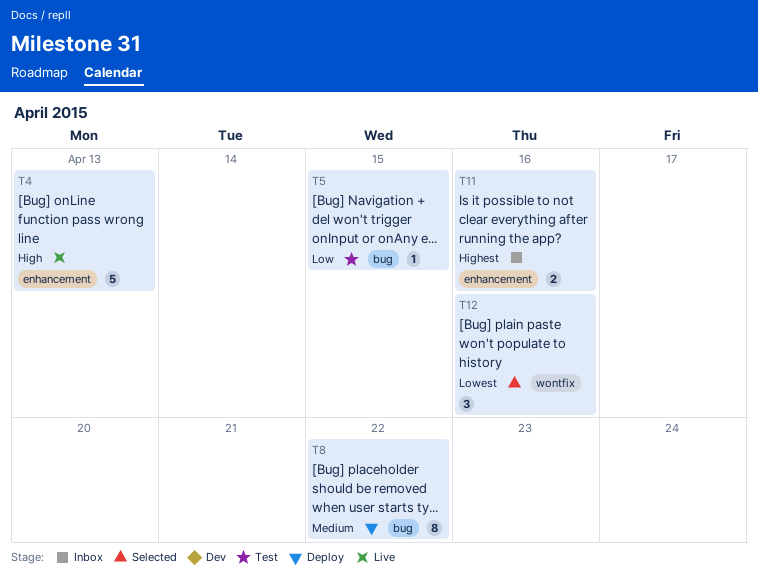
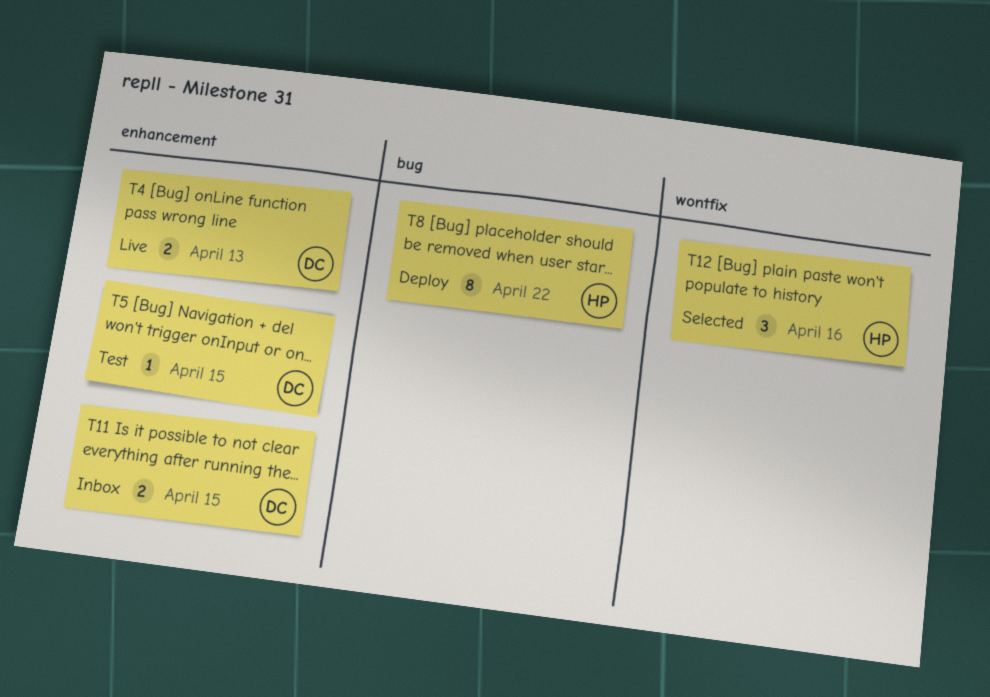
T4, estimate: 5 -> 2
T5, label: bug -> enhancement
T11, due: Apr 16 -> Apr 15

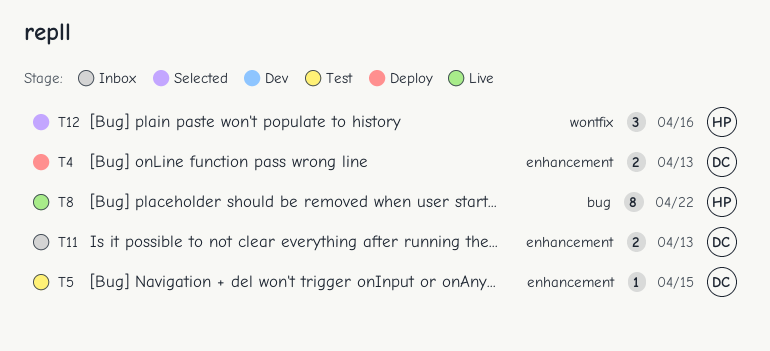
T4, status: Live -> Deploy
T8, status: Deploy -> Live
T11, due: Apr 15 -> Apr 13

